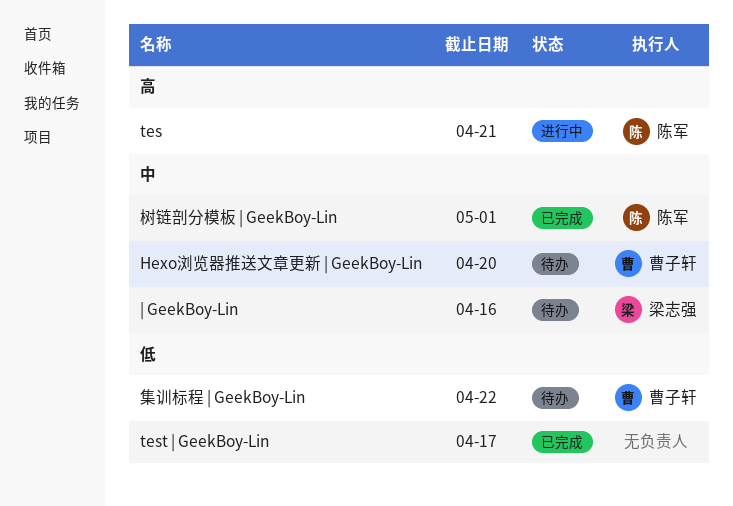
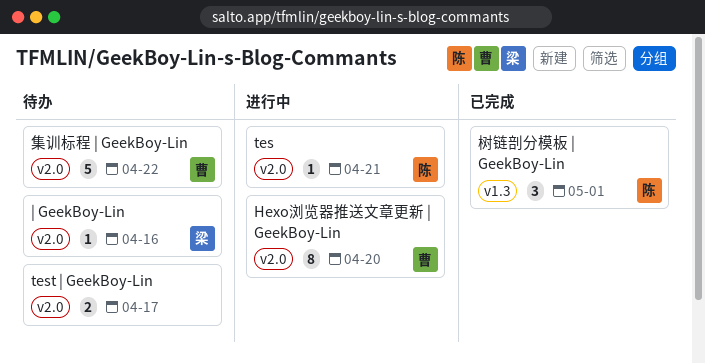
Hexo浏览器推送文章更新 | GeekBoy-Lin, status: 待办 -> 进行中
test | GeekBoy-Lin, status: 已完成 -> 待办

